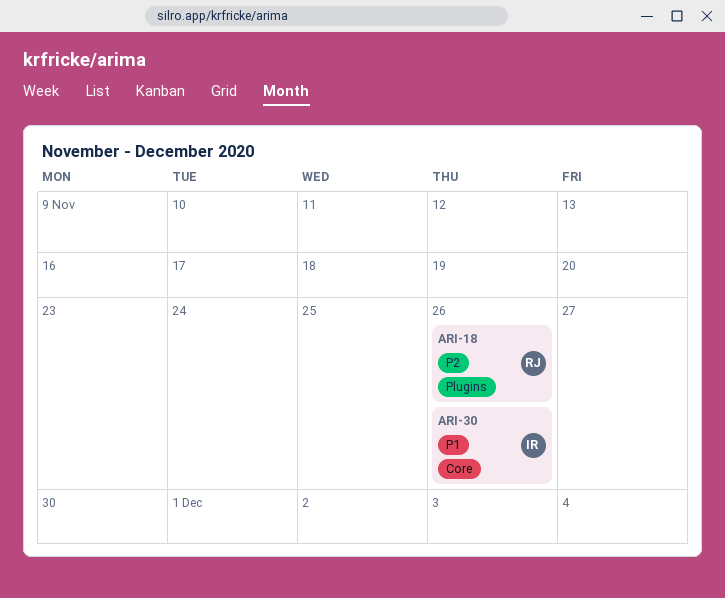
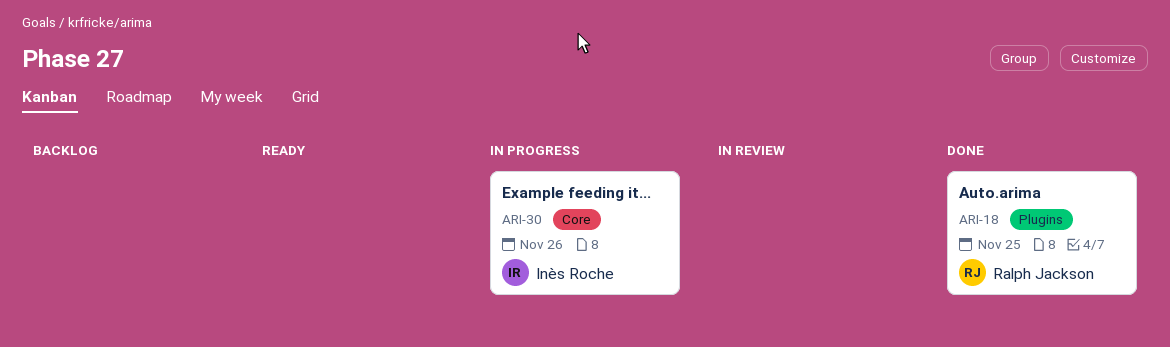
ARI-18, due: Nov 26 -> Nov 25

